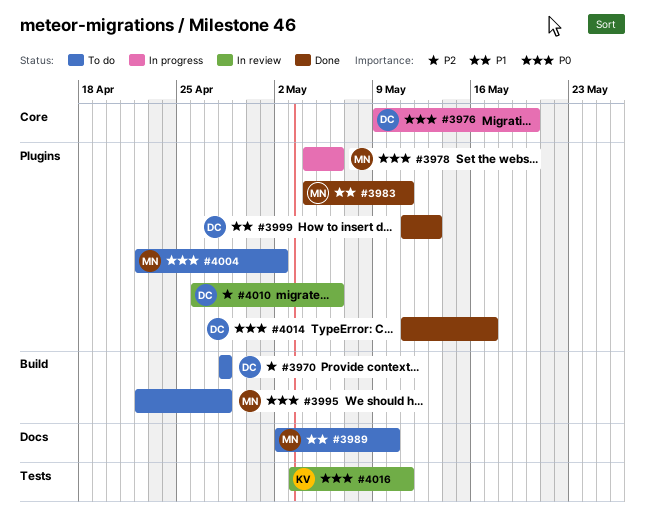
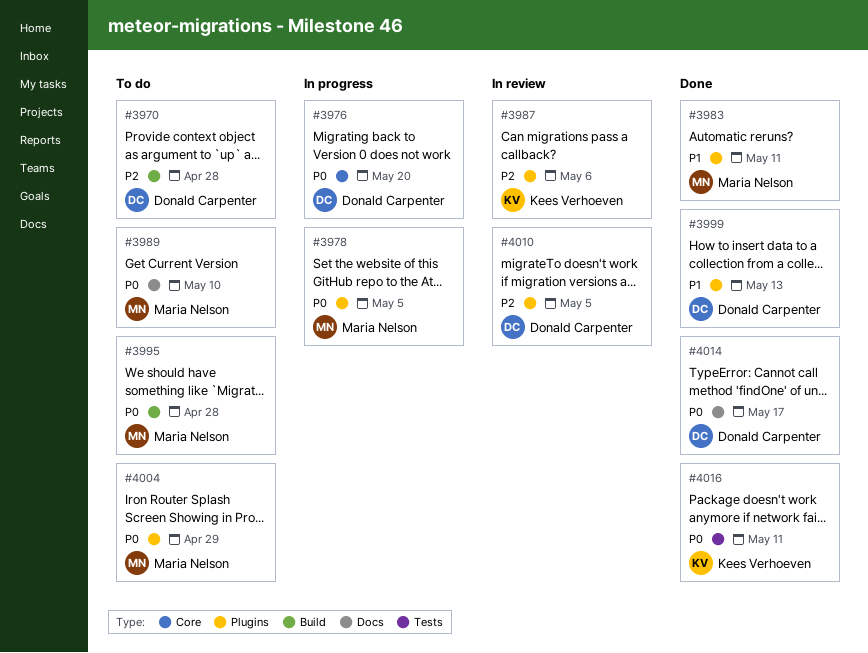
#3978, due: May 6 -> May 5
#3987: none -> present
#3989, priority: P1 -> P0
#4004, due: May 2 -> Apr 29
#4010, due: May 6 -> May 5
#4014, label: Plugins -> Docs
#4016, status: In review -> Done

